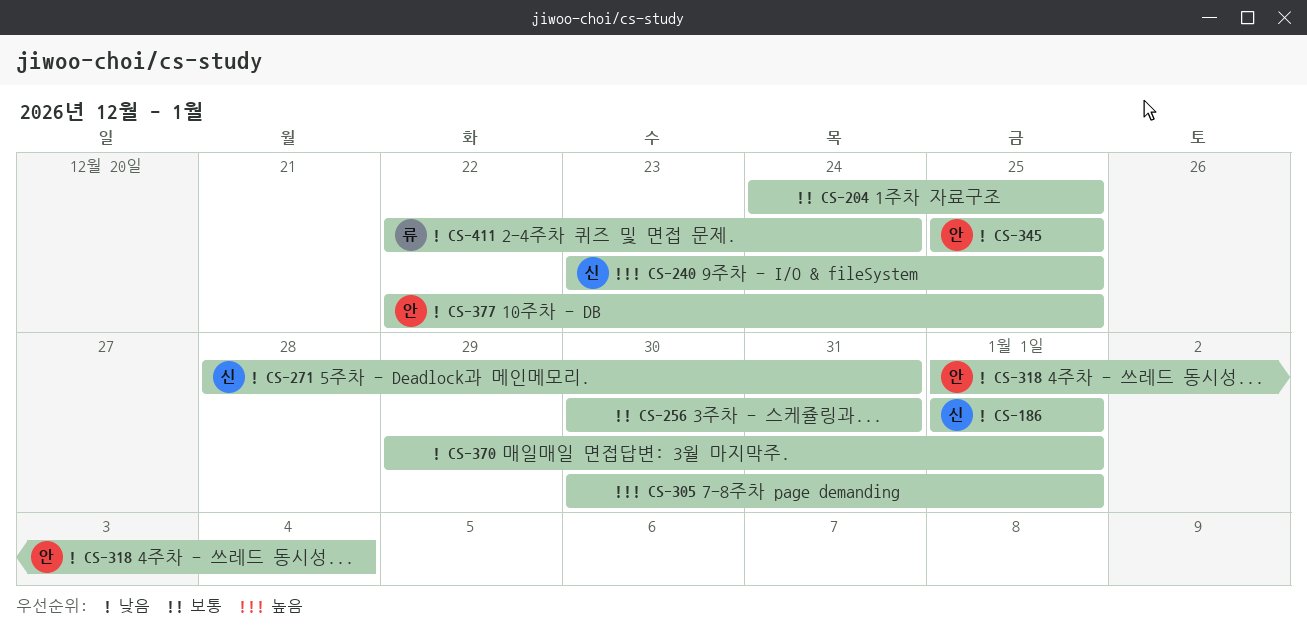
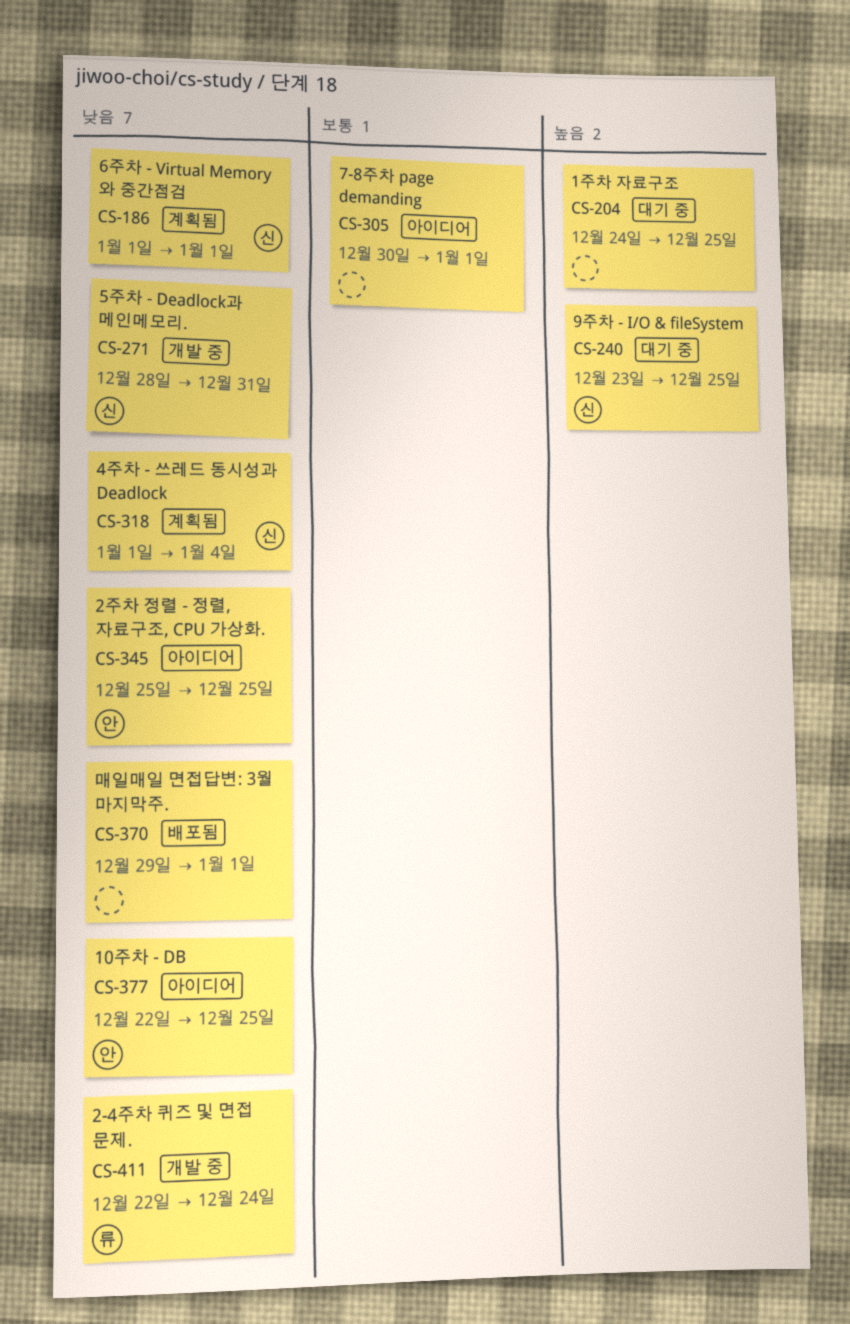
CS-204, priority: 보통 -> 높음
CS-256: present -> none
CS-305, priority: 높음 -> 보통
CS-318, owner: 안 -> 신

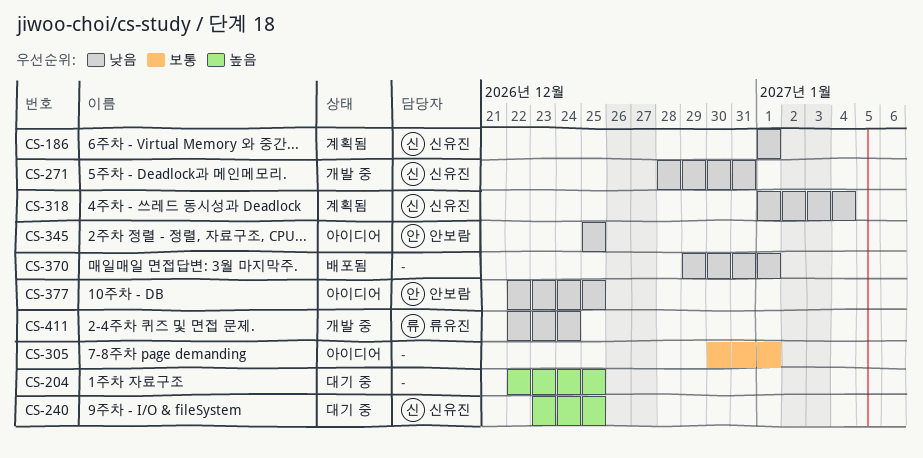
CS-204, start: Dec 24 -> Dec 22

